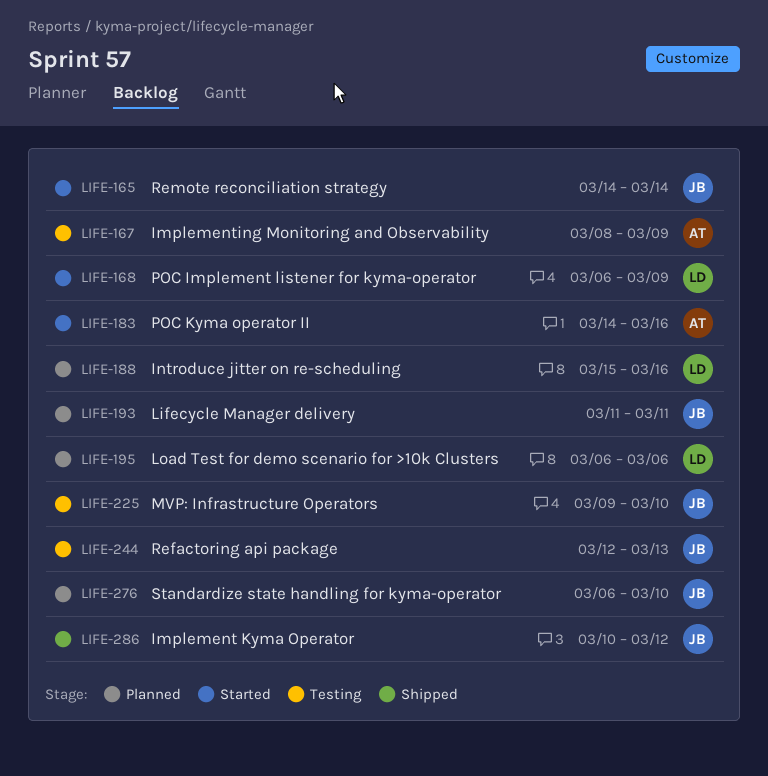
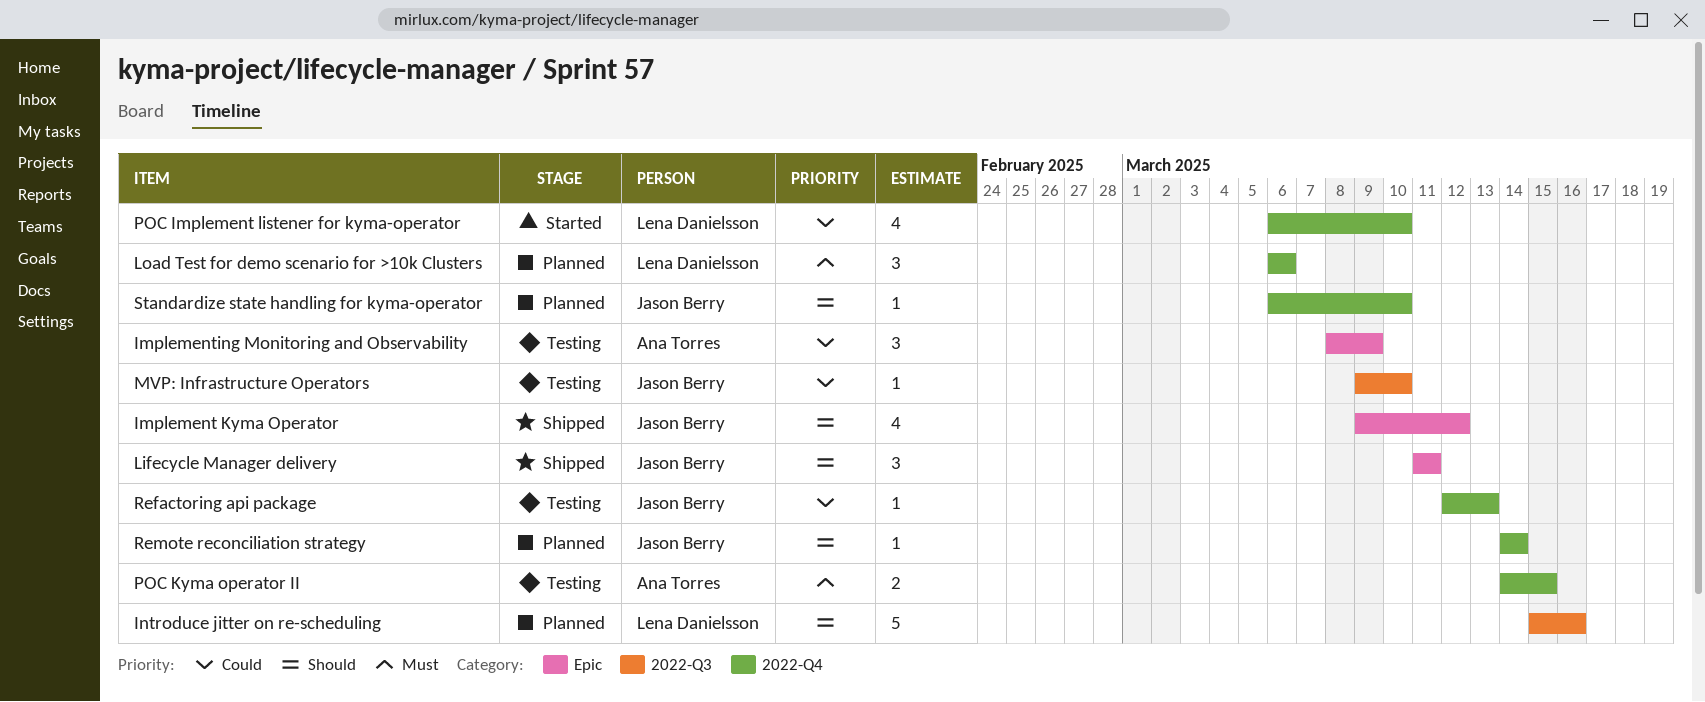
Implement Kyma Operator, start: Mar 10 -> Mar 9
Lifecycle Manager delivery, status: Planned -> Shipped
POC Implement listener for kyma-operator, due: Mar 9 -> Mar 10
POC Kyma operator II, status: Started -> Testing
POC Kyma operator II, due: Mar 16 -> Mar 15
Remote reconciliation strategy, status: Started -> Planned

